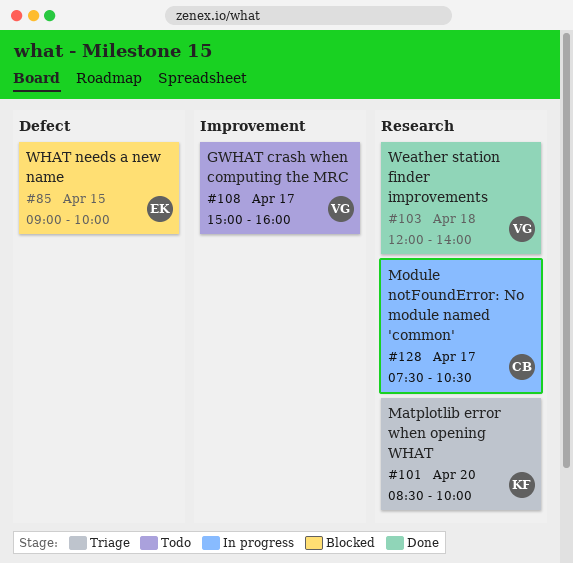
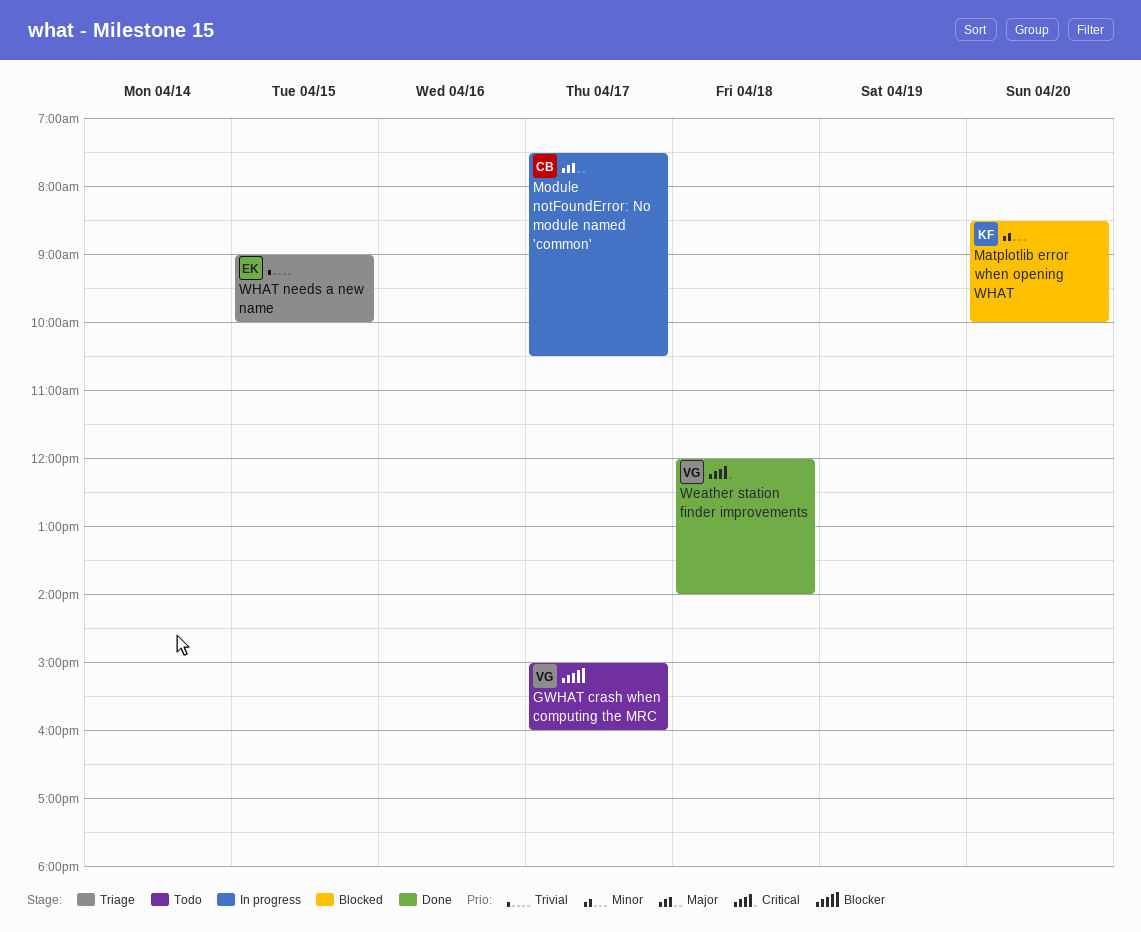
Matplotlib error when opening WHAT, status: Triage -> Blocked
WHAT needs a new name, status: Blocked -> Triage

